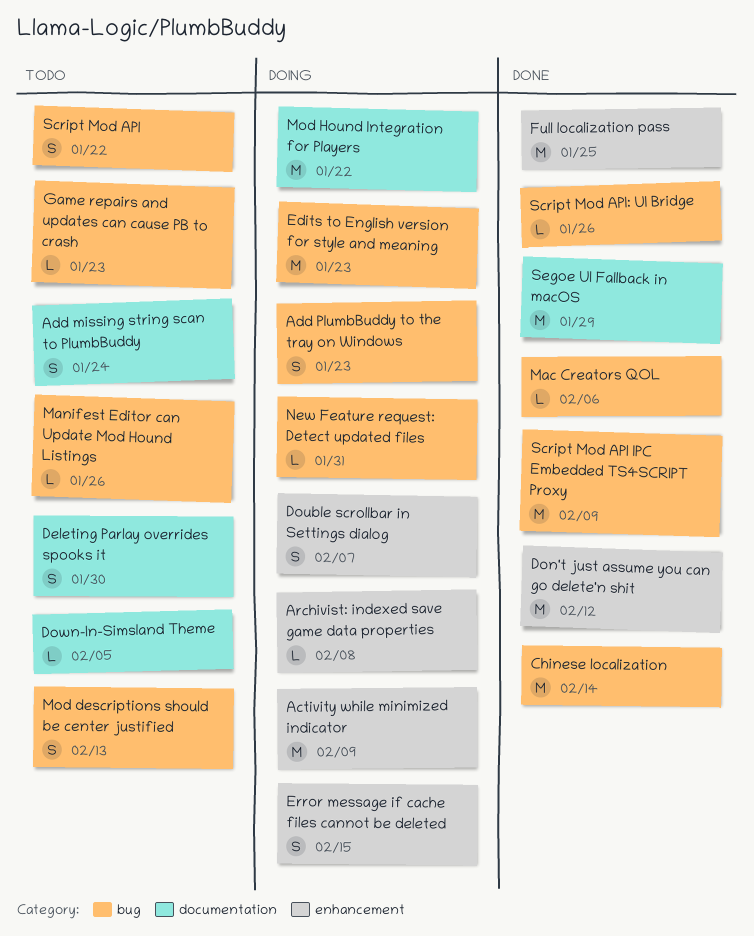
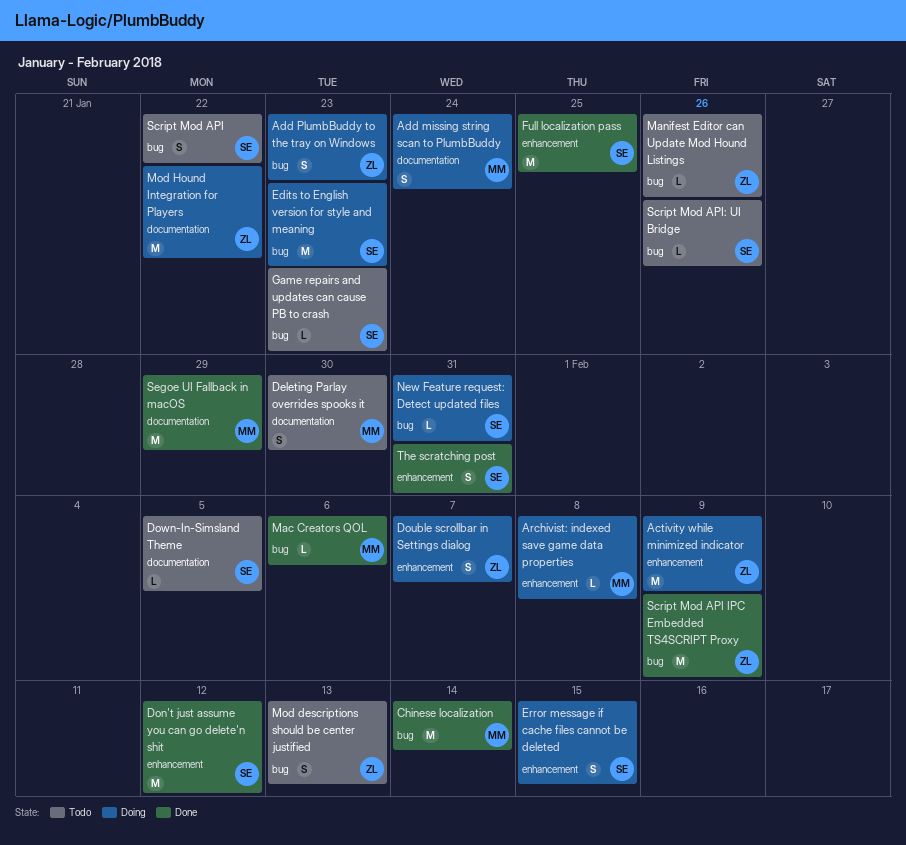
Add missing string scan to PlumbBuddy, status: Todo -> Doing
Script Mod API: UI Bridge, status: Done -> Todo
The scratching post: none -> present

